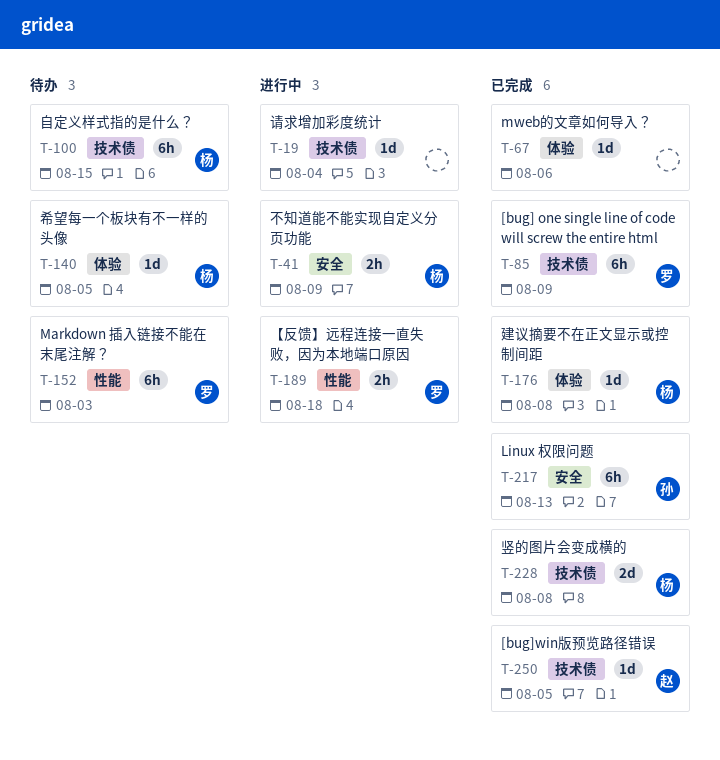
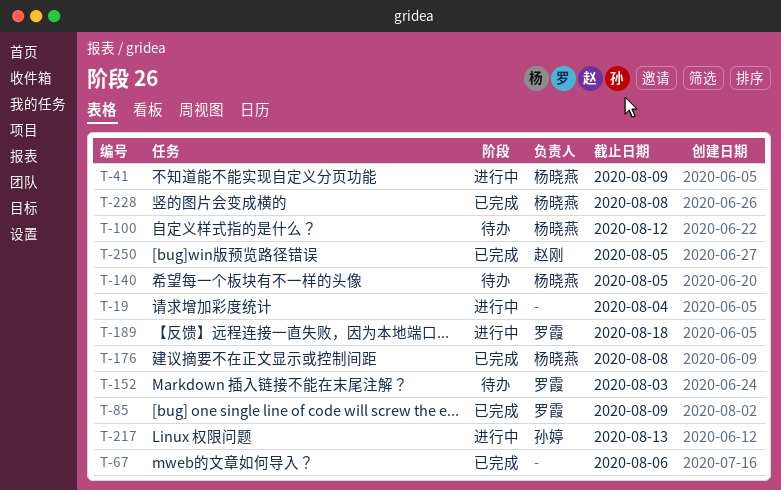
T-100, due: Aug 15 -> Aug 12
T-217, status: 已完成 -> 进行中

